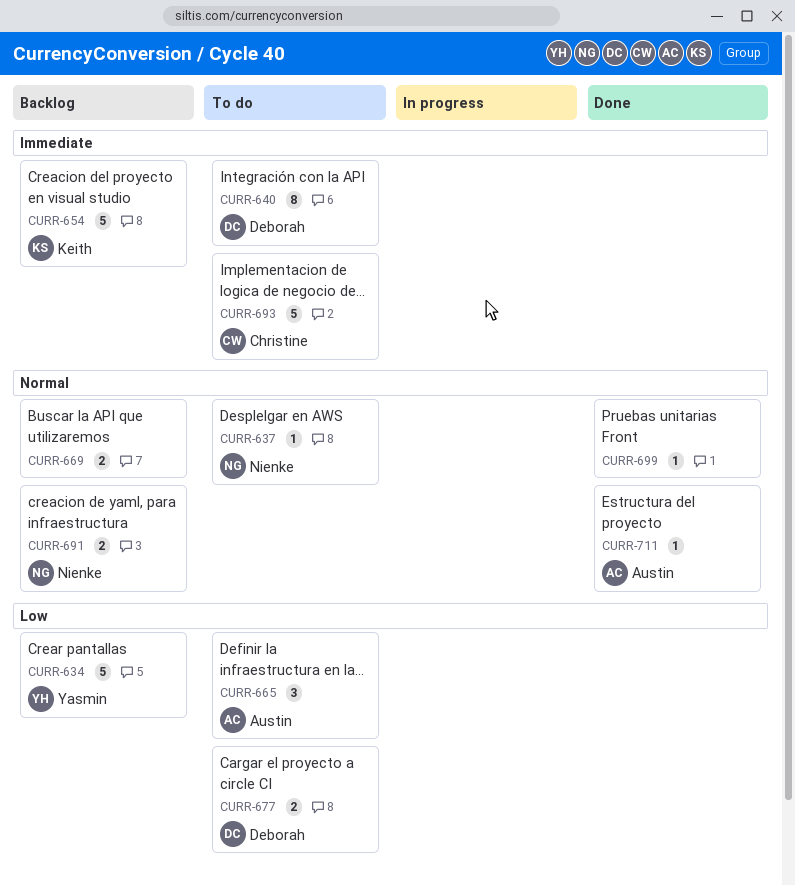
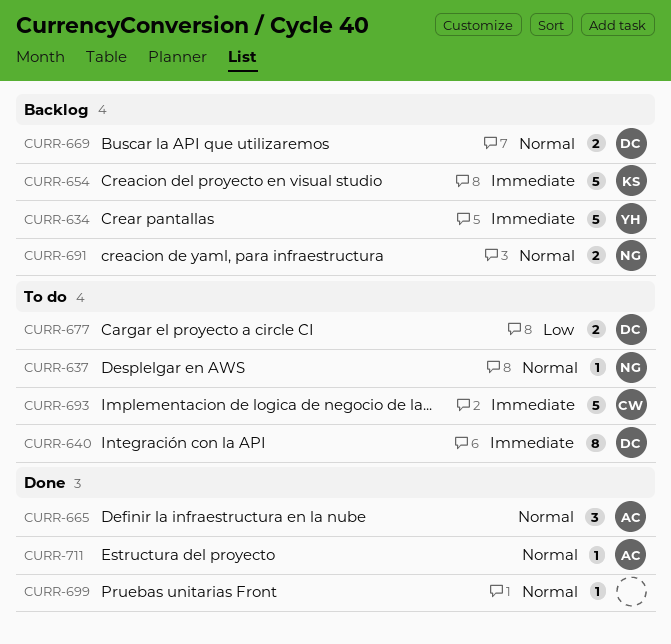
CURR-634, priority: Low -> Immediate
CURR-665, status: To do -> Done
CURR-665, priority: Low -> Normal
CURR-669, owner: none -> Deborah

